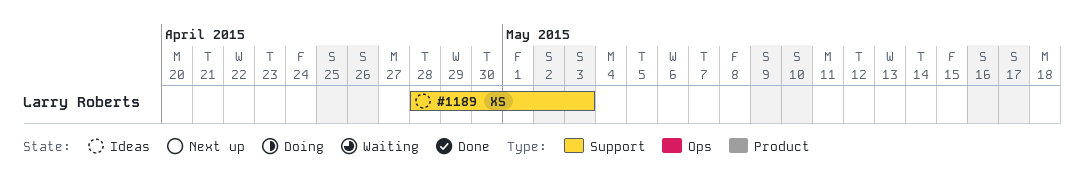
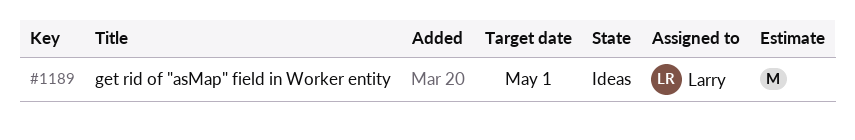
#1189, estimate: XS -> M
#1189, due: May 3 -> May 1

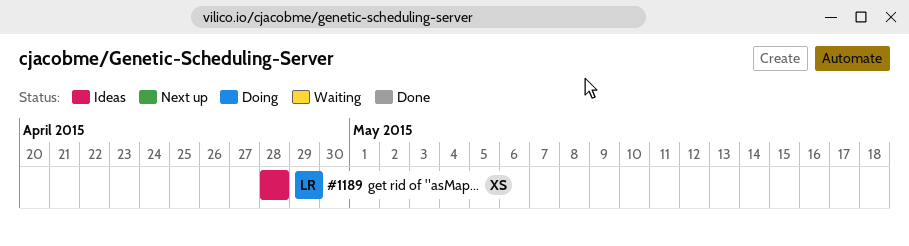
#1189, estimate: M -> XS
#1189, due: May 1 -> Apr 28

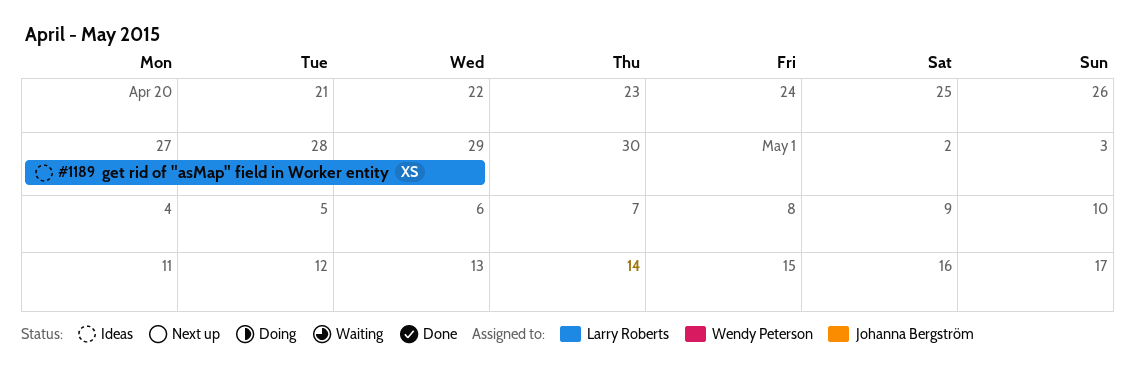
#1189, start: Apr 28 -> Apr 27
#1189, due: Apr 28 -> Apr 29

